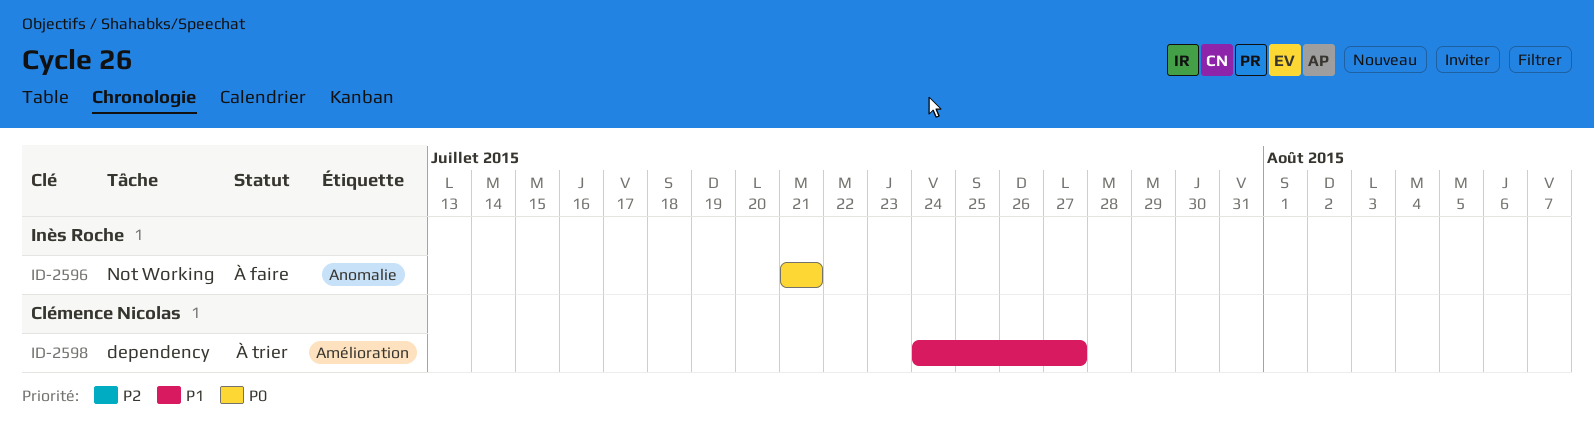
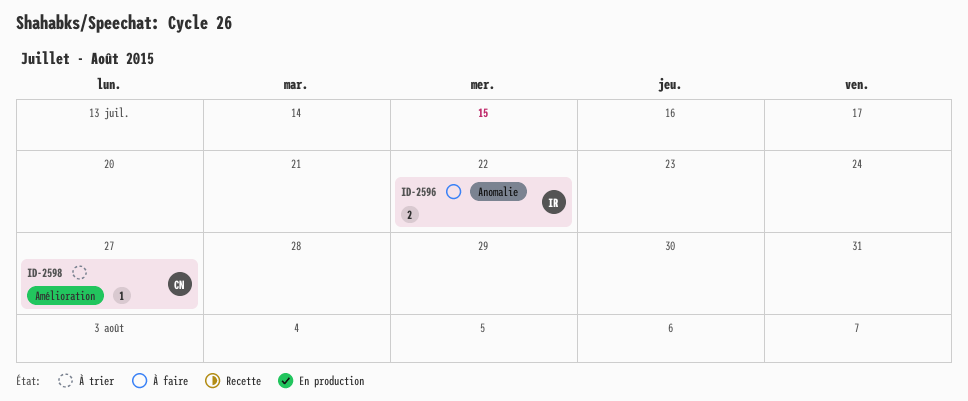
ID-2596, due: Jul 21 -> Jul 22

